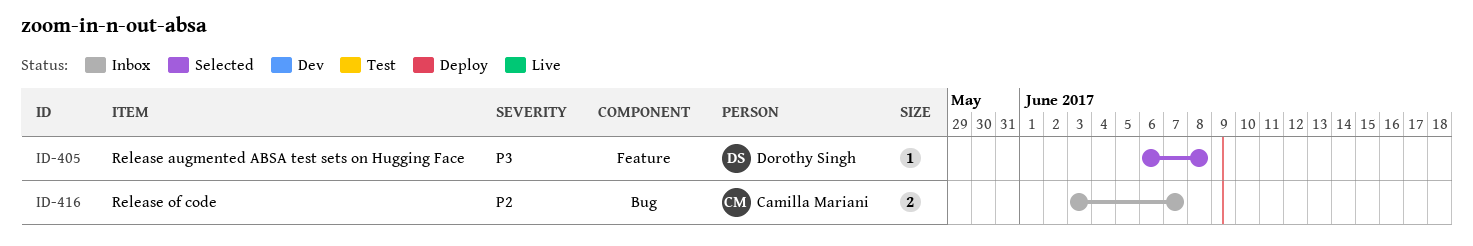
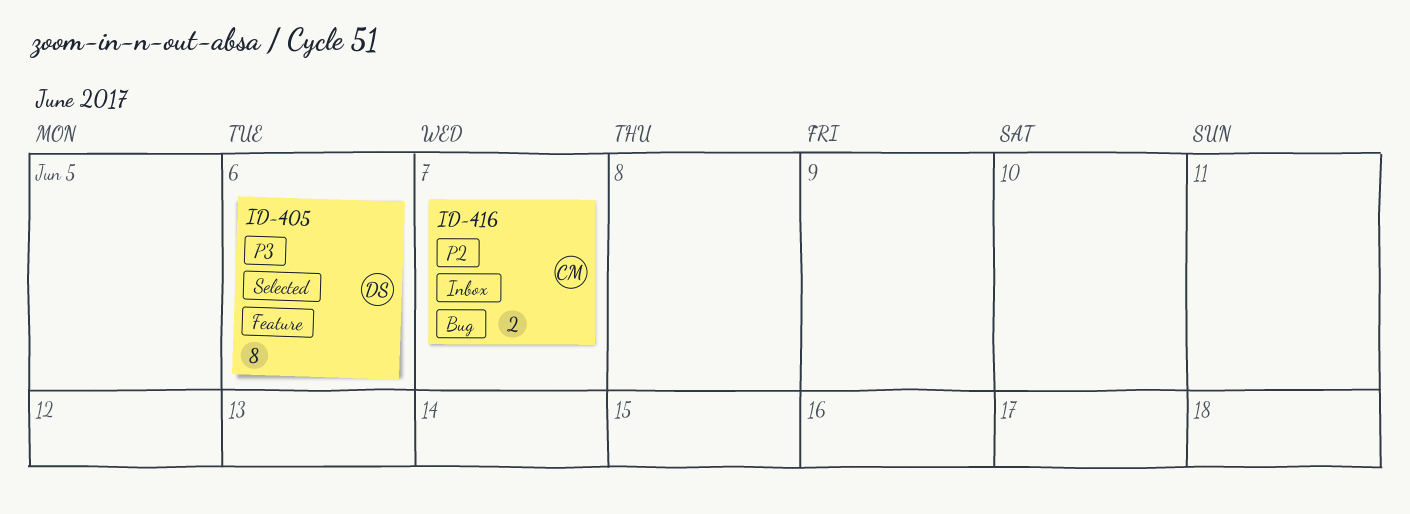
ID-405, estimate: 1 -> 8
ID-405, due: Jun 8 -> Jun 6

